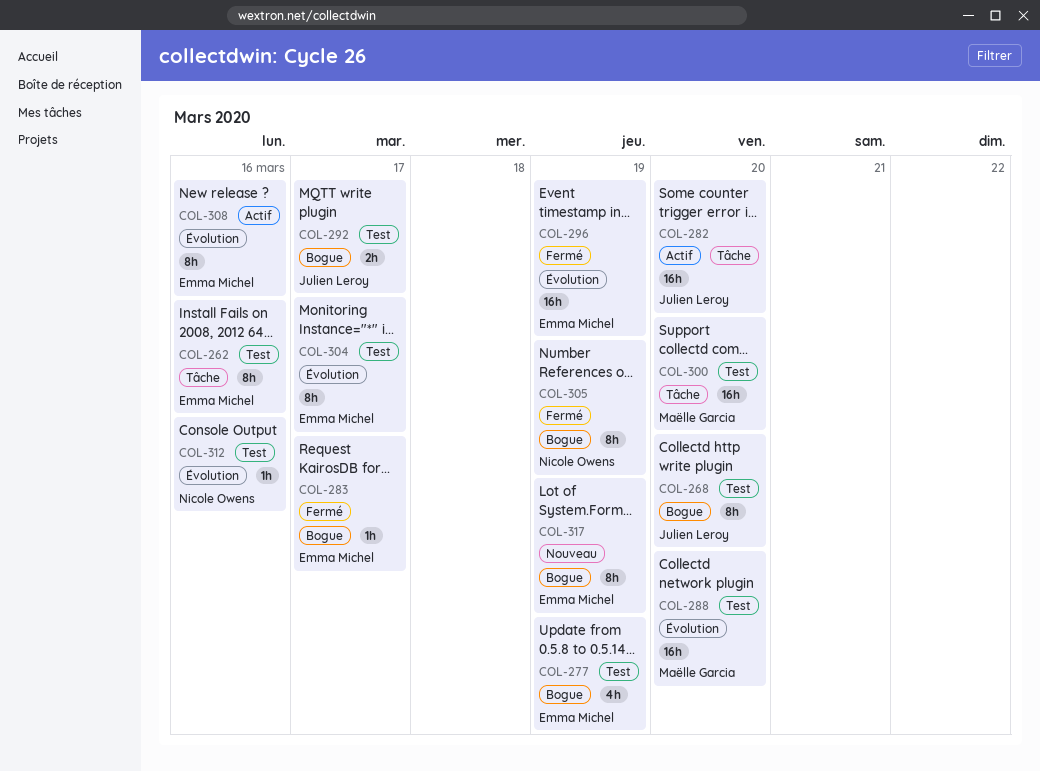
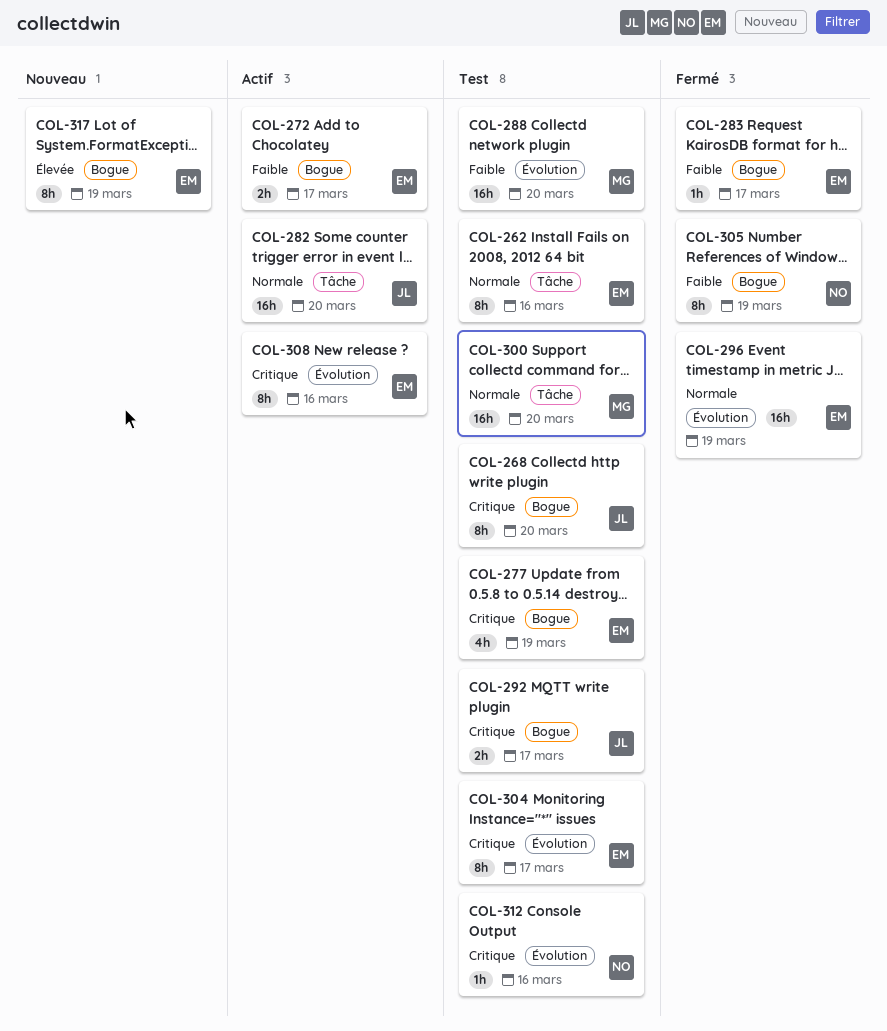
COL-272: none -> present

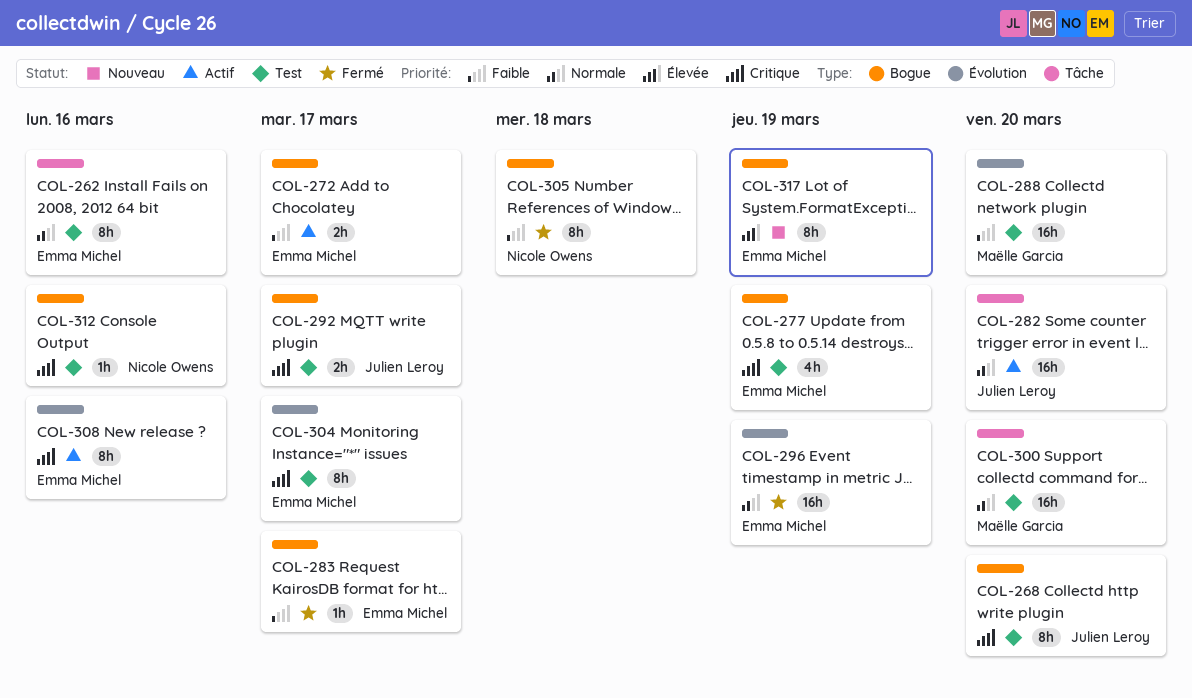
COL-305, due: Mar 19 -> Mar 18
COL-312, label: Évolution -> Bogue

